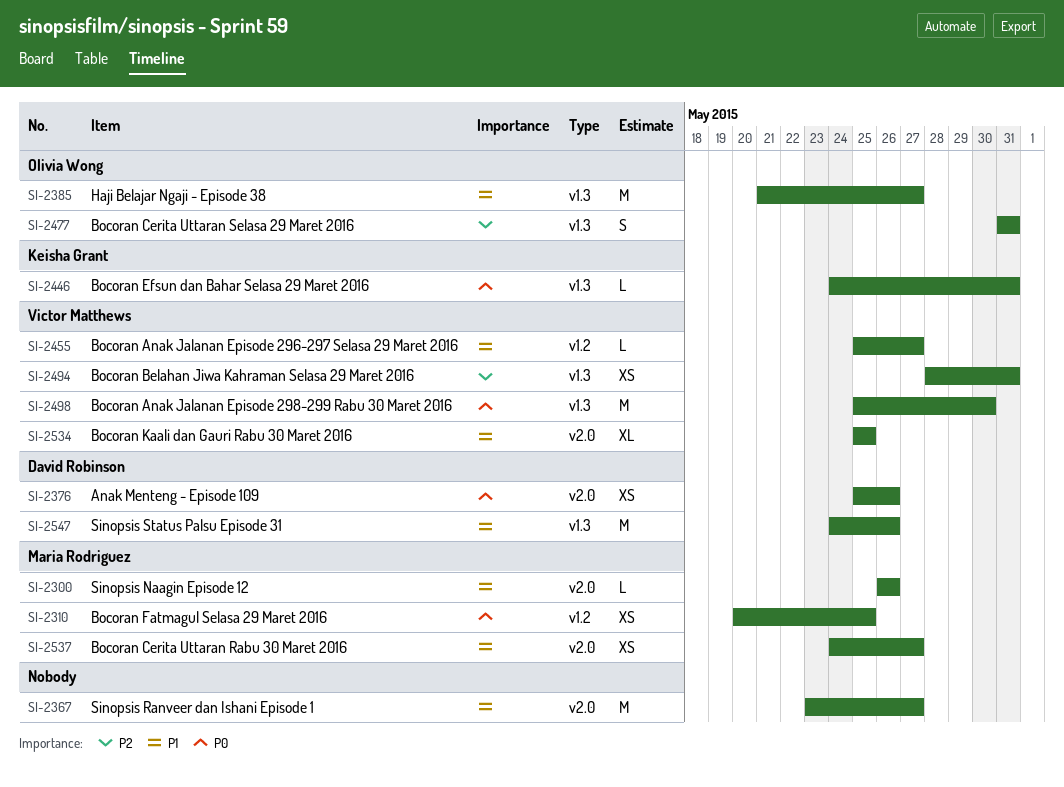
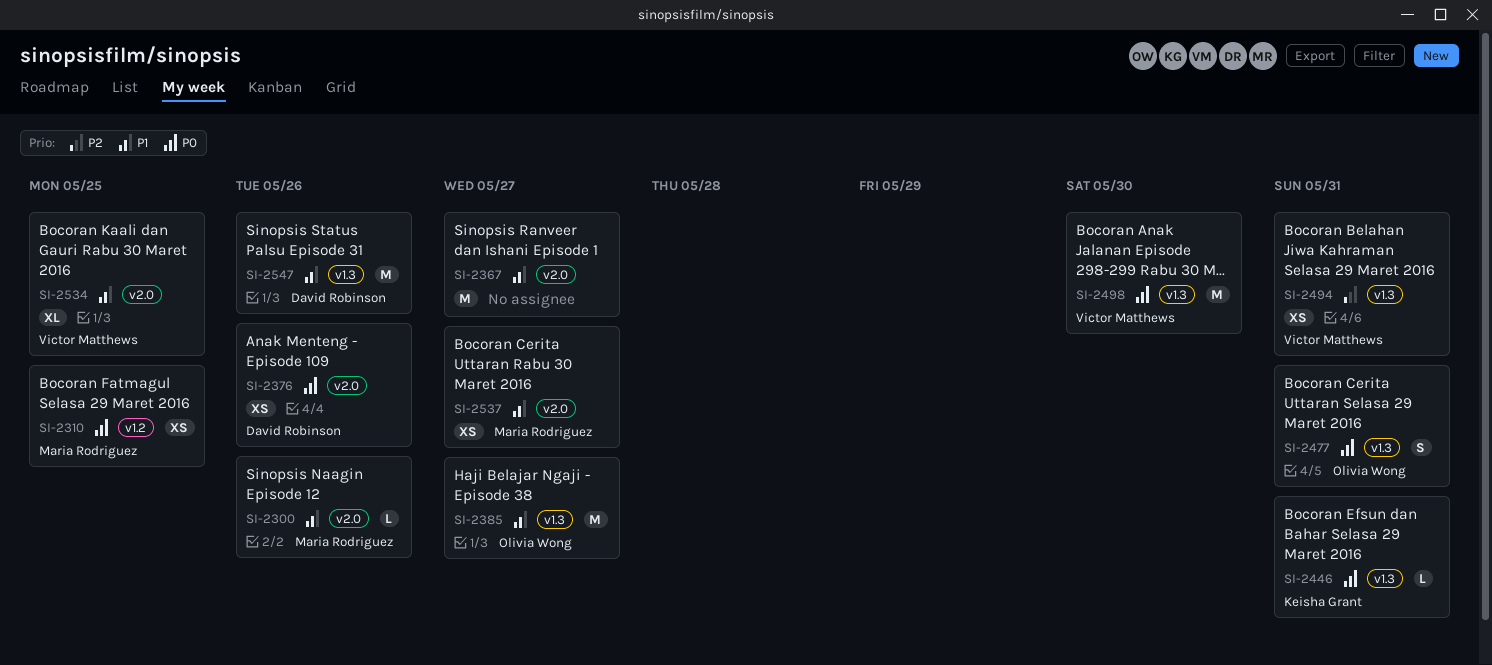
SI-2455: present -> none
SI-2477, priority: P2 -> P0

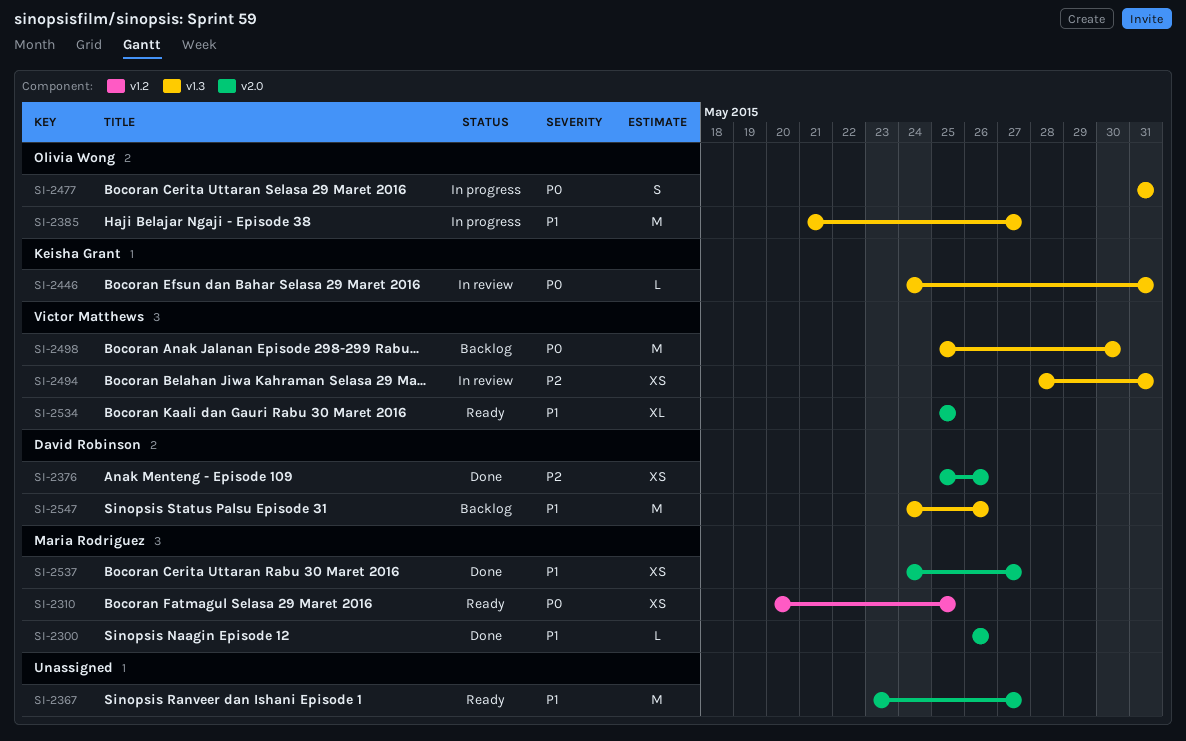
SI-2376, priority: P0 -> P2

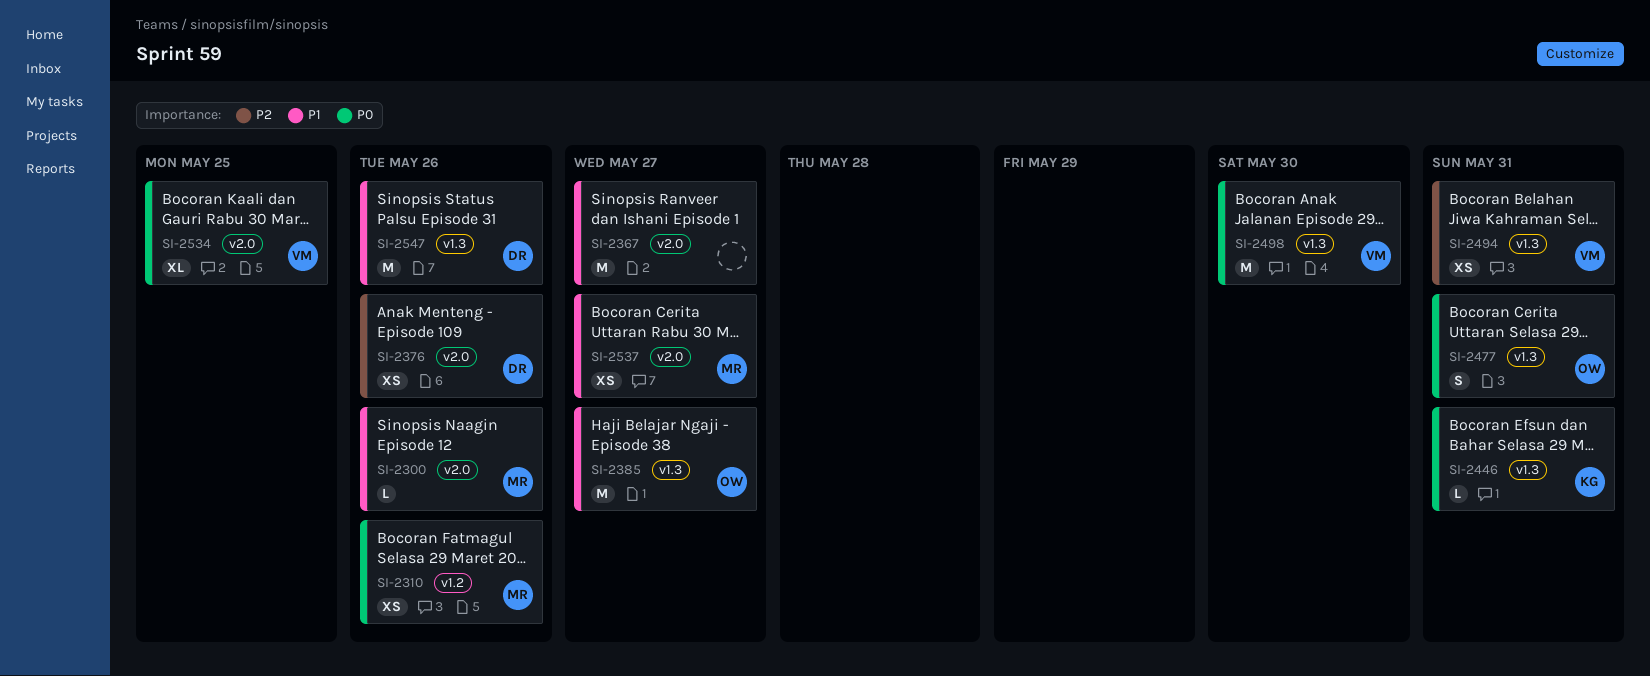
SI-2310, due: May 25 -> May 26
SI-2534, priority: P1 -> P0

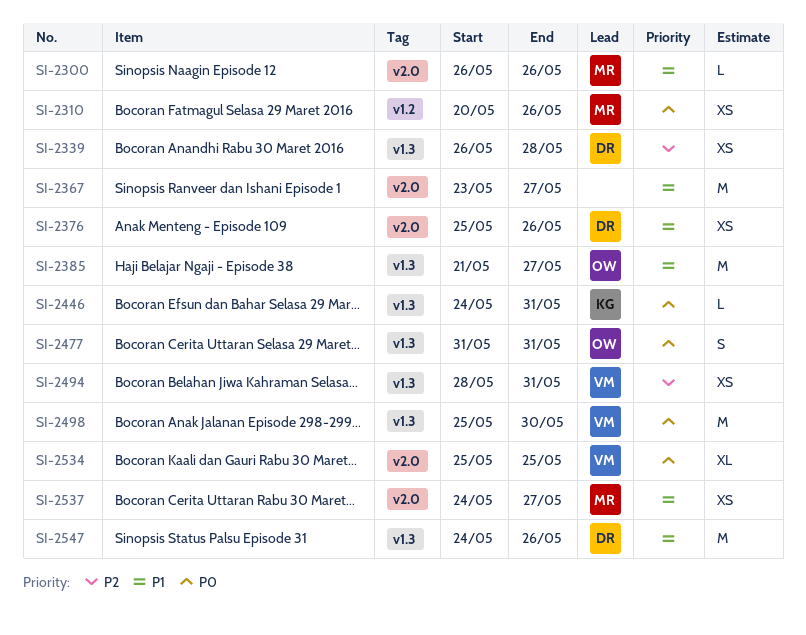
SI-2339: none -> present
SI-2376, priority: P2 -> P1

